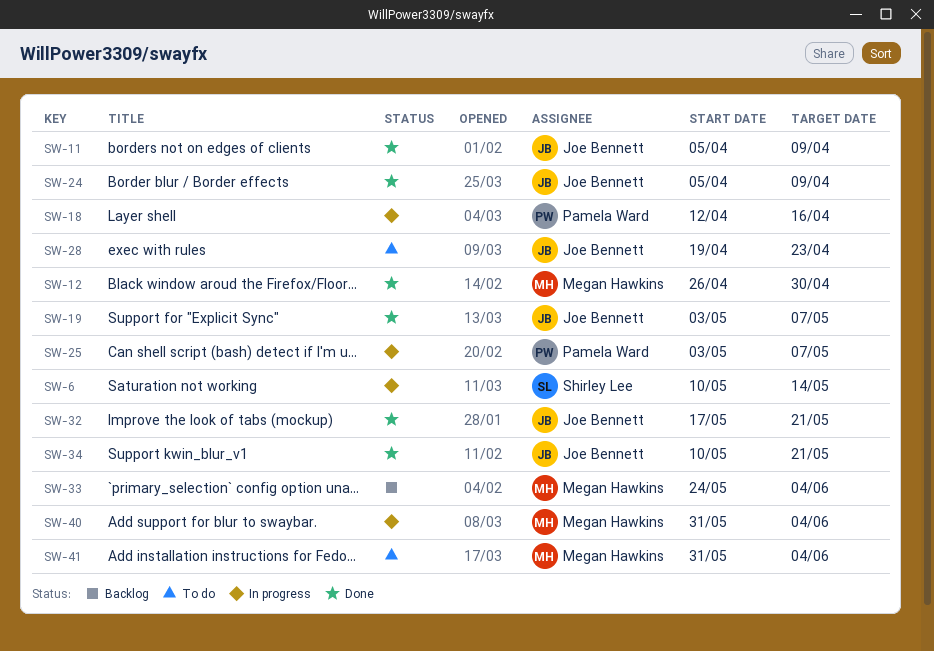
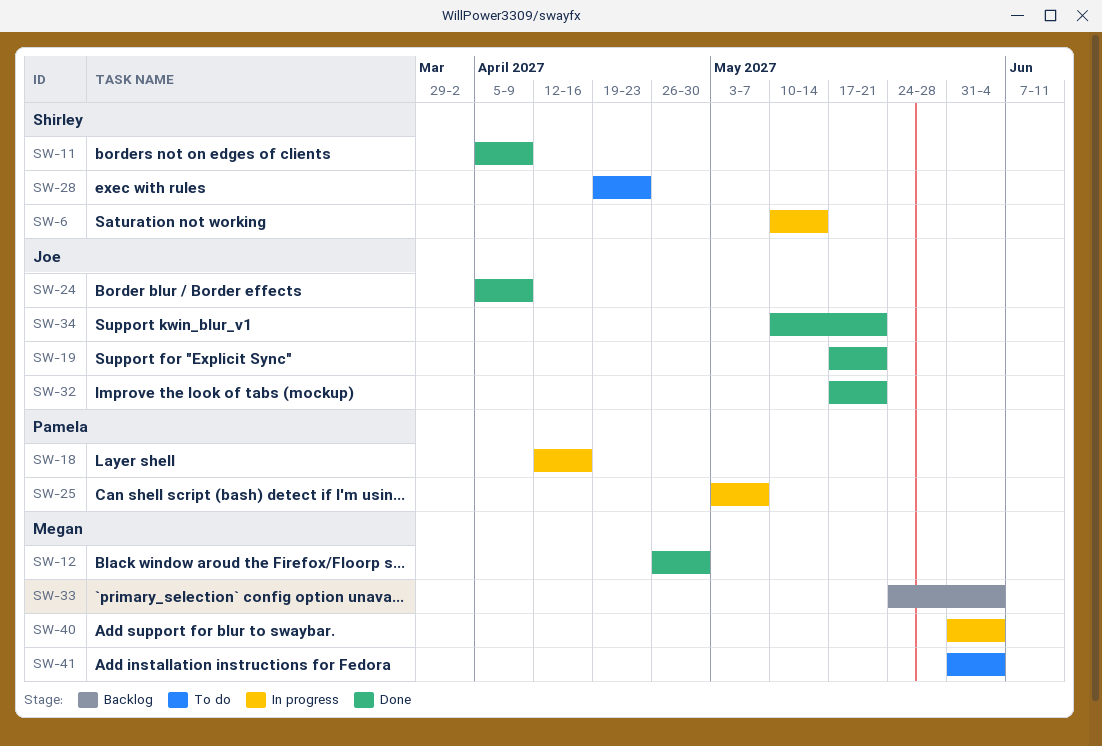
SW-11, owner: Joe Bennett -> Shirley Lee
SW-19, start: May 3 -> May 17
SW-19, due: May 7 -> May 21
SW-28, owner: Joe Bennett -> Shirley Lee

